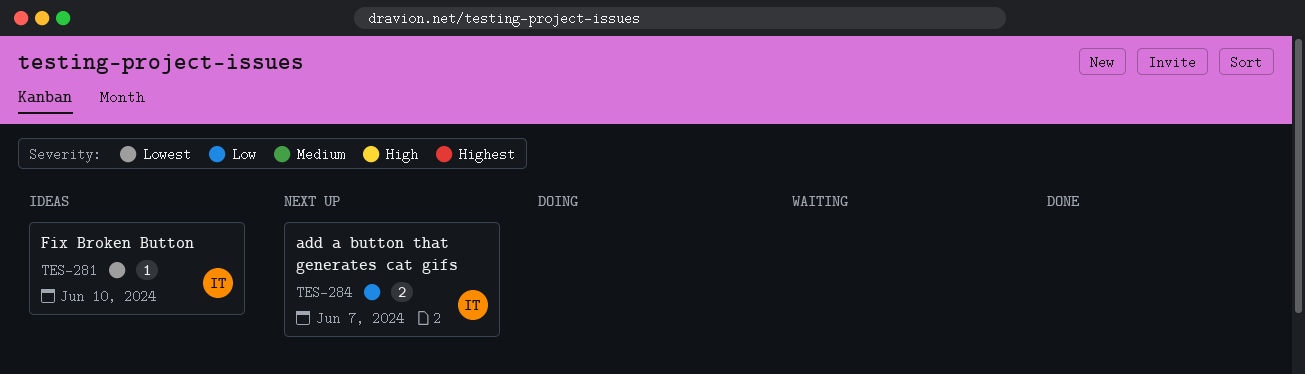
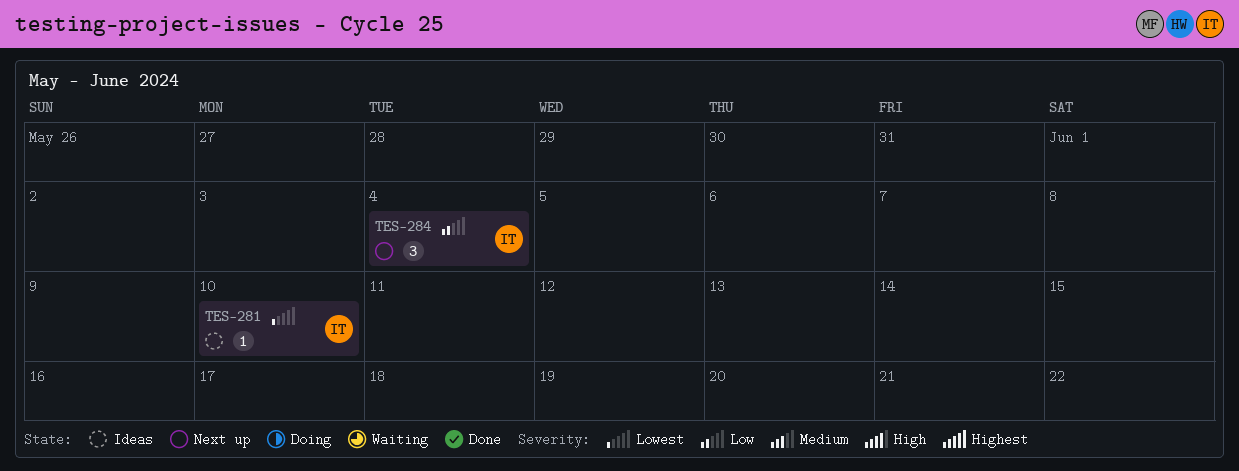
TES-284, estimate: 2 -> 3
TES-284, due: Jun 7 -> Jun 4

